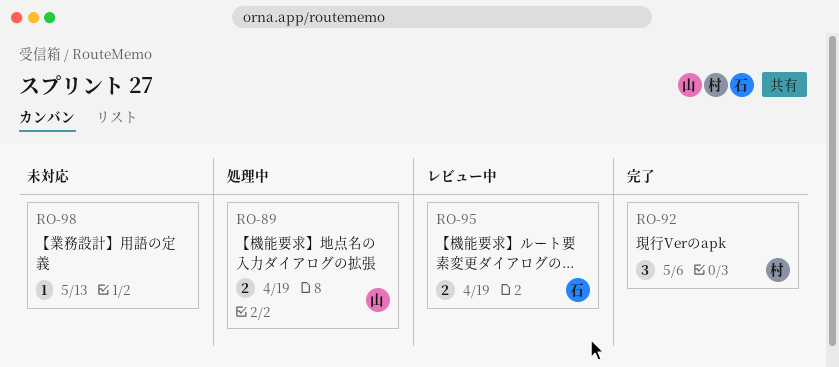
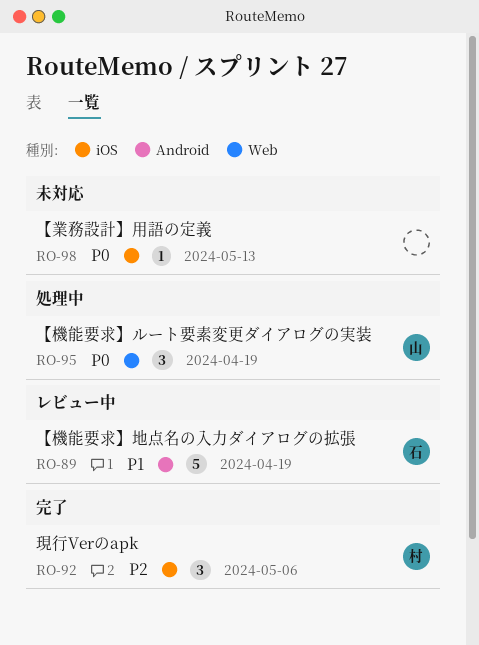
RO-89, status: 処理中 -> レビュー中
RO-89, owner: 山 -> 石
RO-89, estimate: 2 -> 5
RO-95, status: レビュー中 -> 処理中
RO-95, owner: 石 -> 山
RO-95, estimate: 2 -> 3

